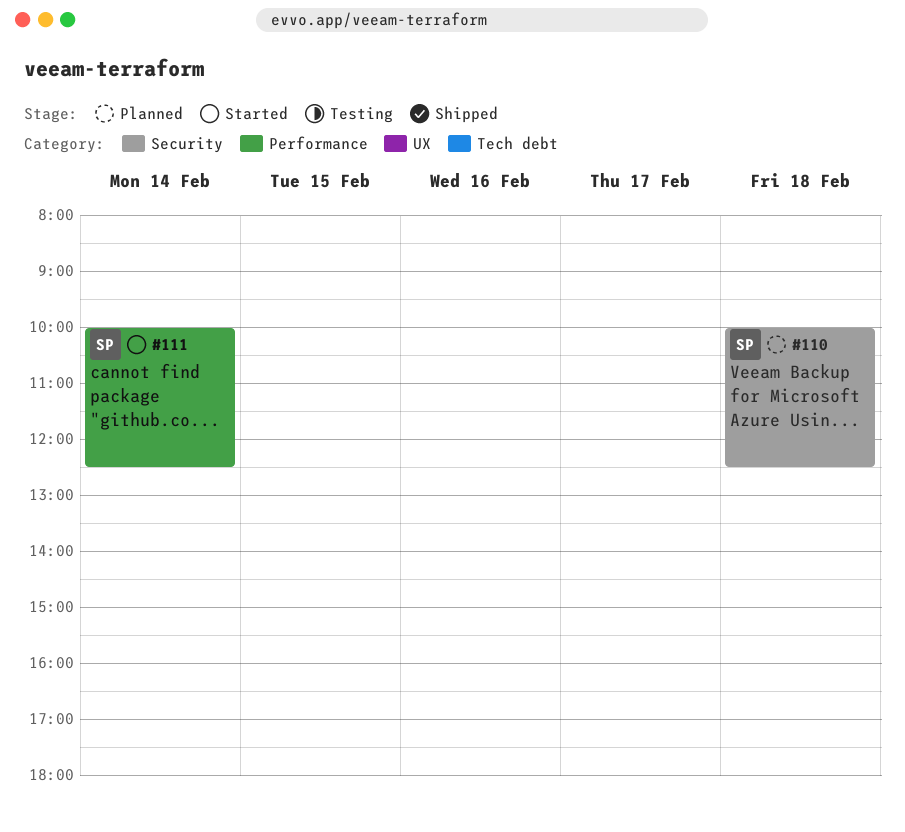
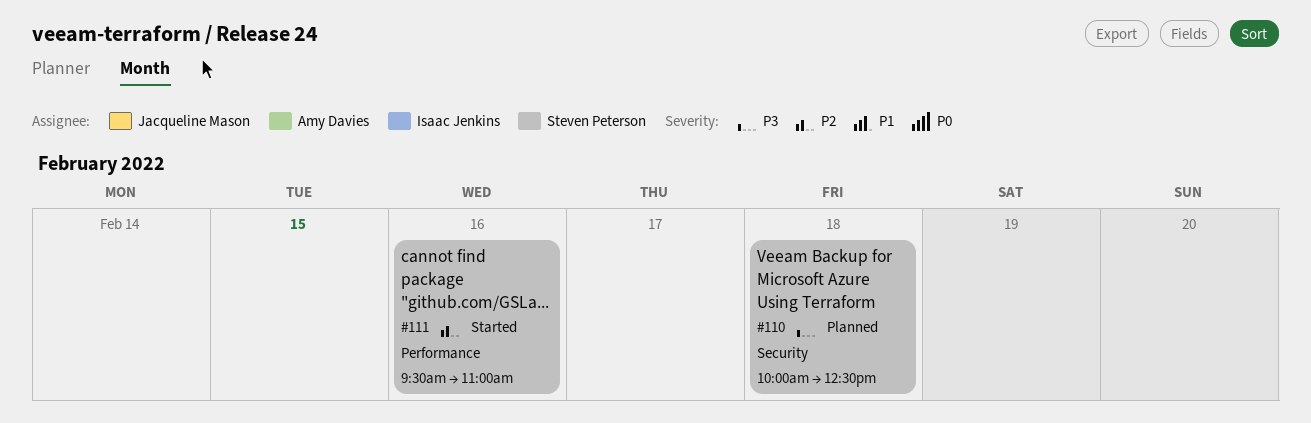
#111, day: Feb 14 -> Feb 16
#111, begins: 10:00 -> 09:30
#111, ends: 12:30 -> 11:00

